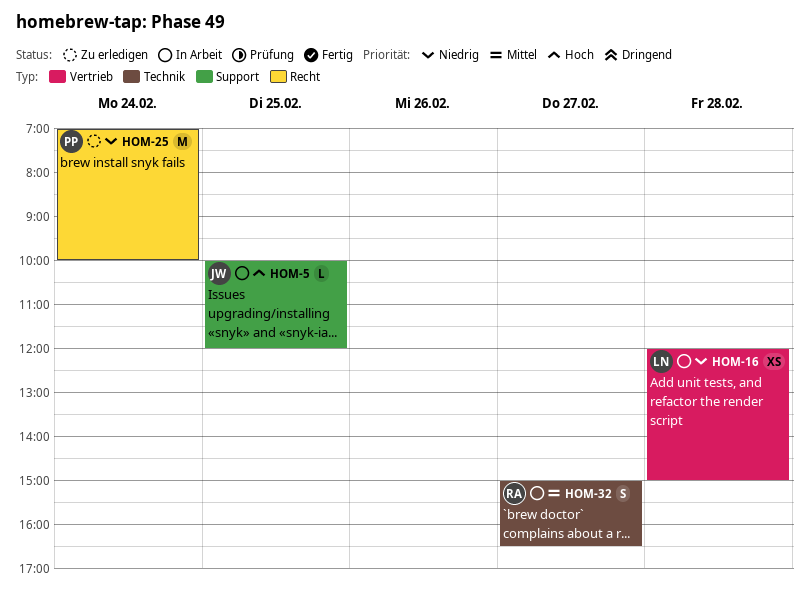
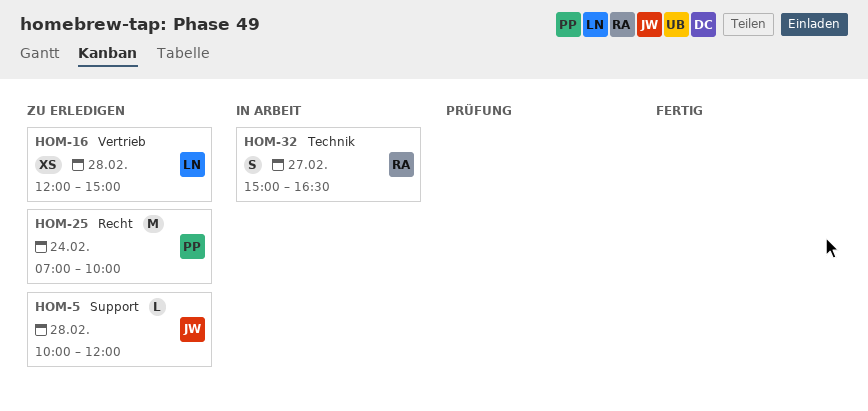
HOM-5, status: In Arbeit -> Zu erledigen
HOM-5, day: Feb 25 -> Feb 28
HOM-16, status: In Arbeit -> Zu erledigen

